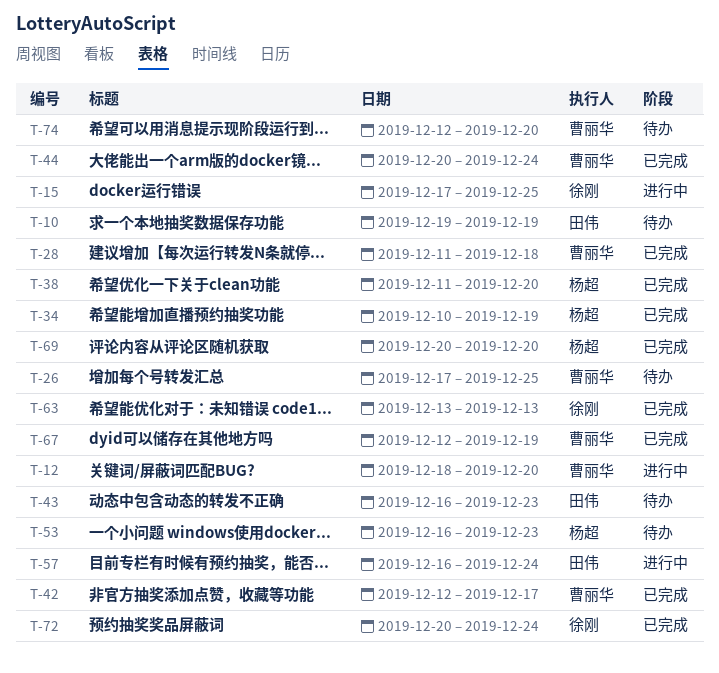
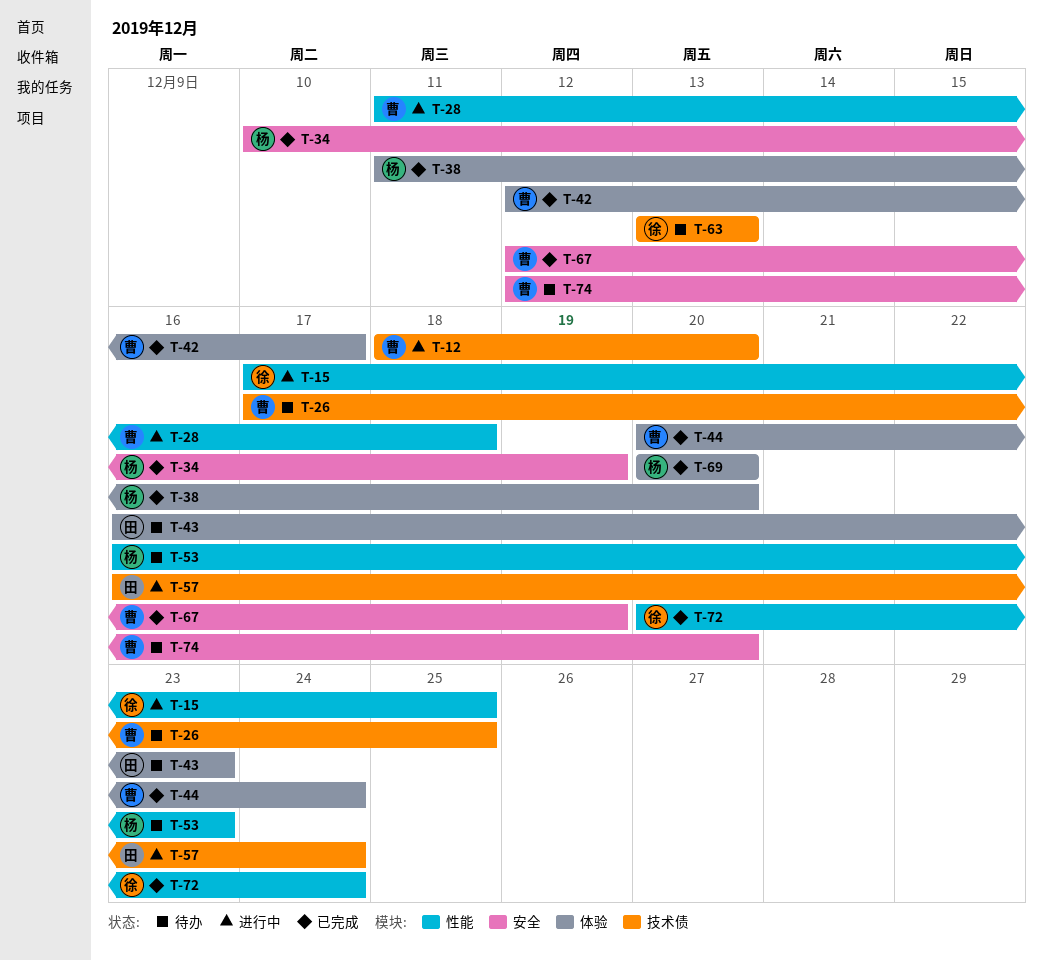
T-10: present -> none
T-28, status: 已完成 -> 进行中
T-63, status: 已完成 -> 待办

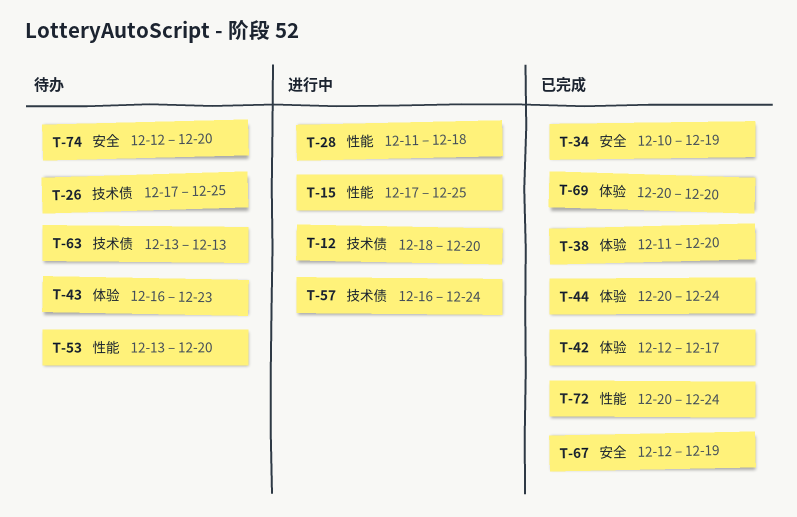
T-53, start: Dec 16 -> Dec 13
T-53, due: Dec 23 -> Dec 20

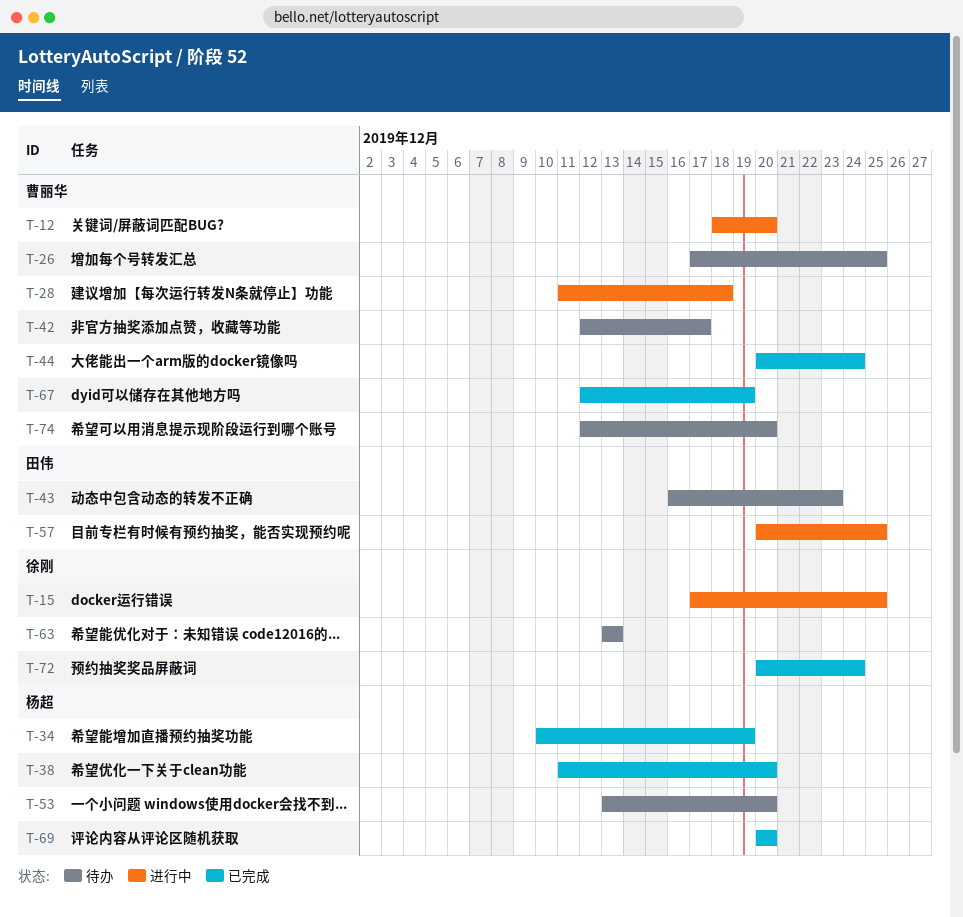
T-42, status: 已完成 -> 待办
T-57, start: Dec 16 -> Dec 20
T-57, due: Dec 24 -> Dec 25

